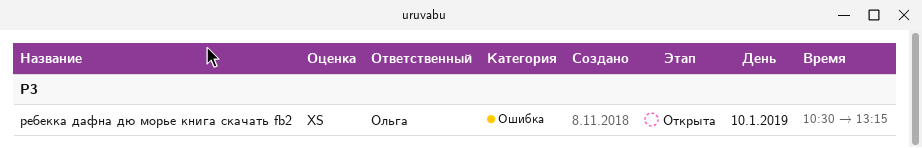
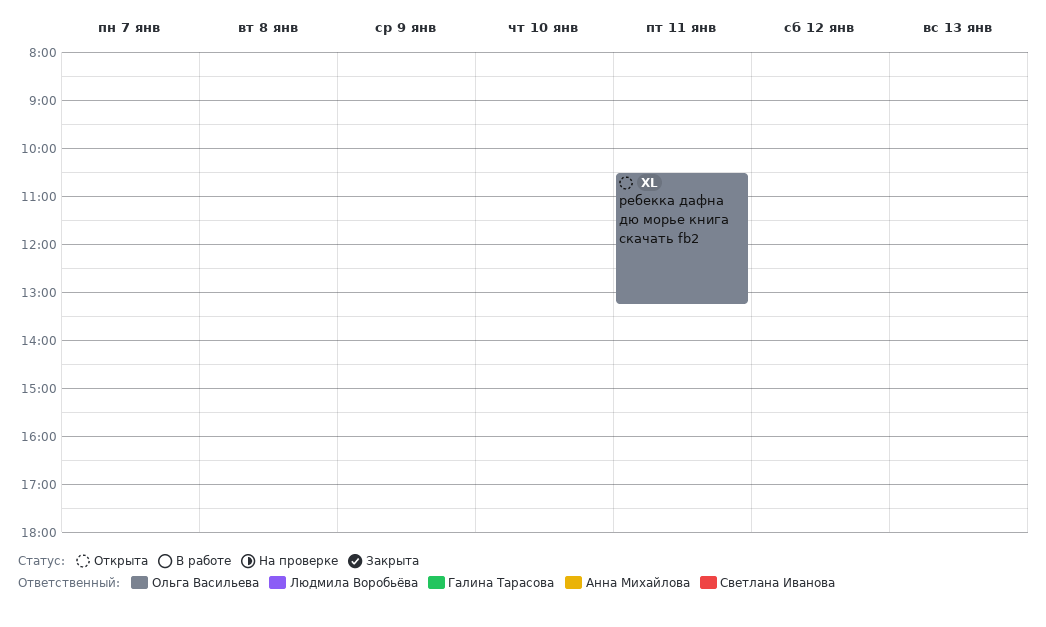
ребекка дафна дю морье книга скачать fb2, estimate: XS -> XL
ребекка дафна дю морье книга скачать fb2, day: Jan 10 -> Jan 11

